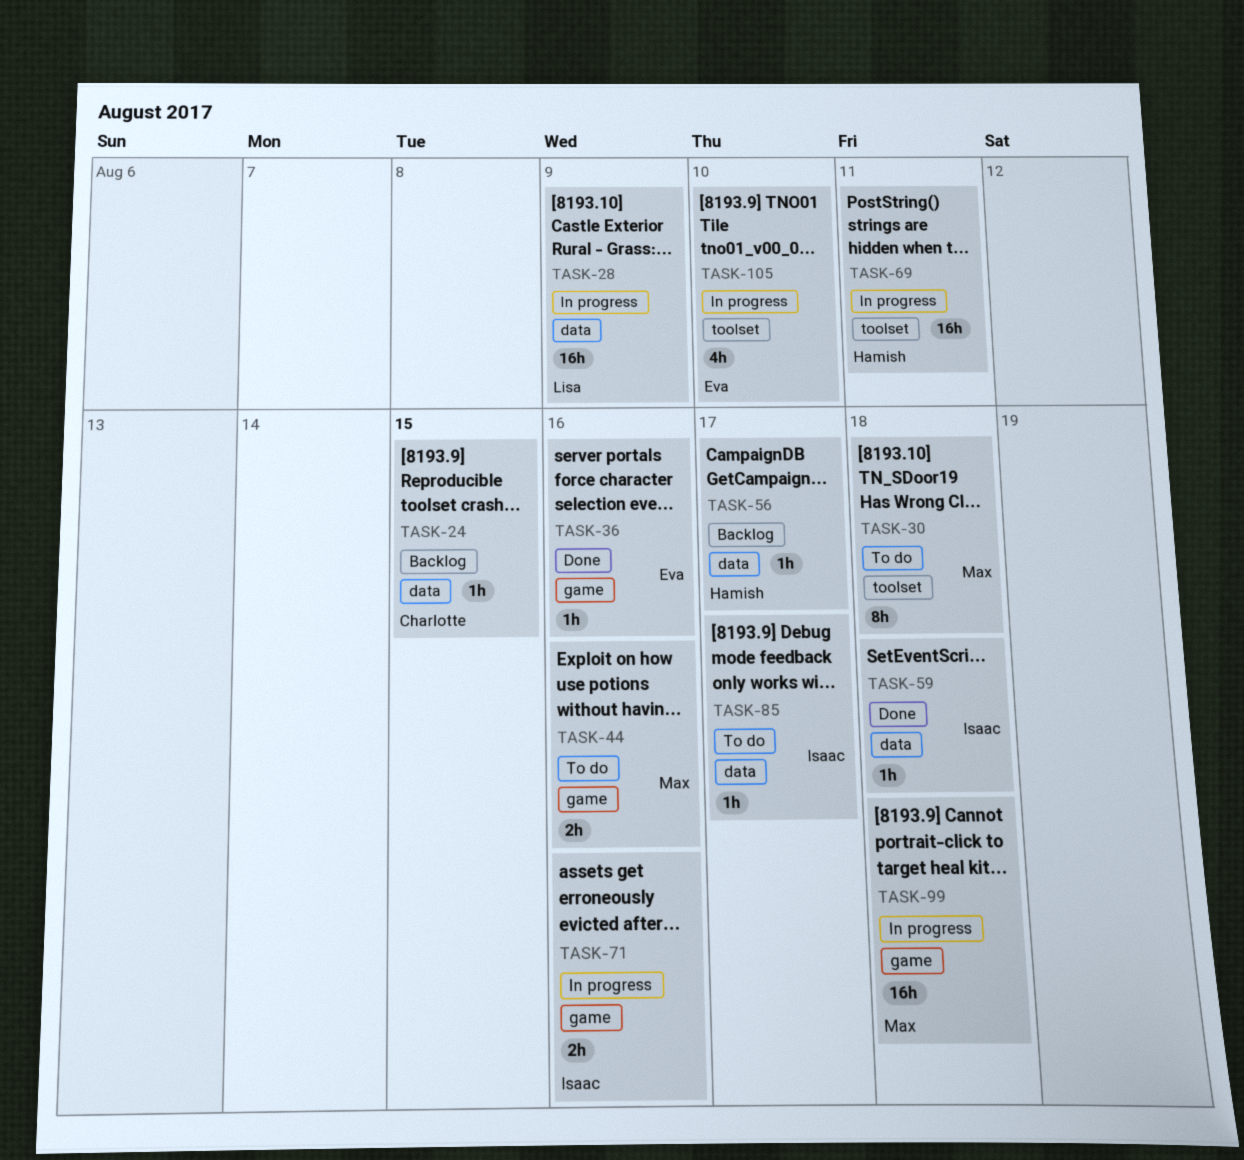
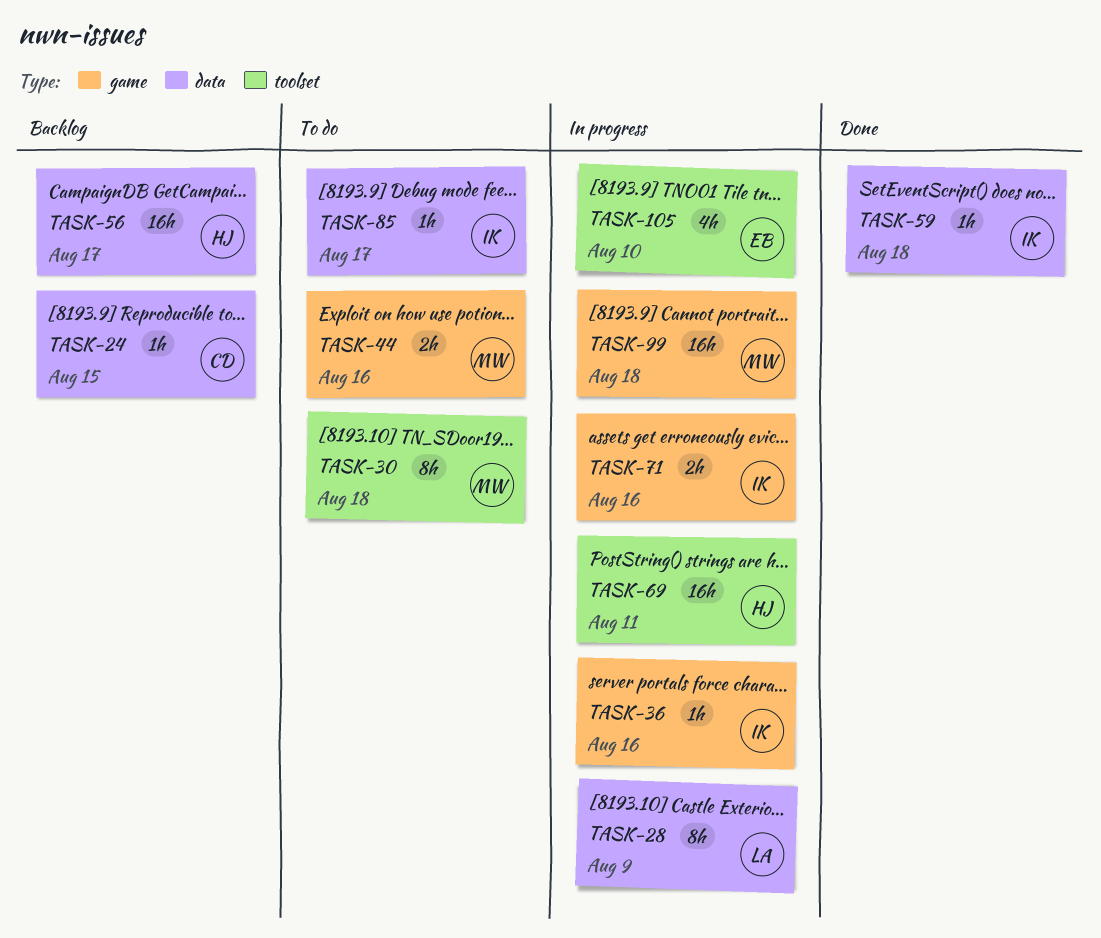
TASK-28, estimate: 16h -> 8h
TASK-36, status: Done -> In progress
TASK-36, owner: Eva -> Isaac
TASK-56, estimate: 1h -> 16h

